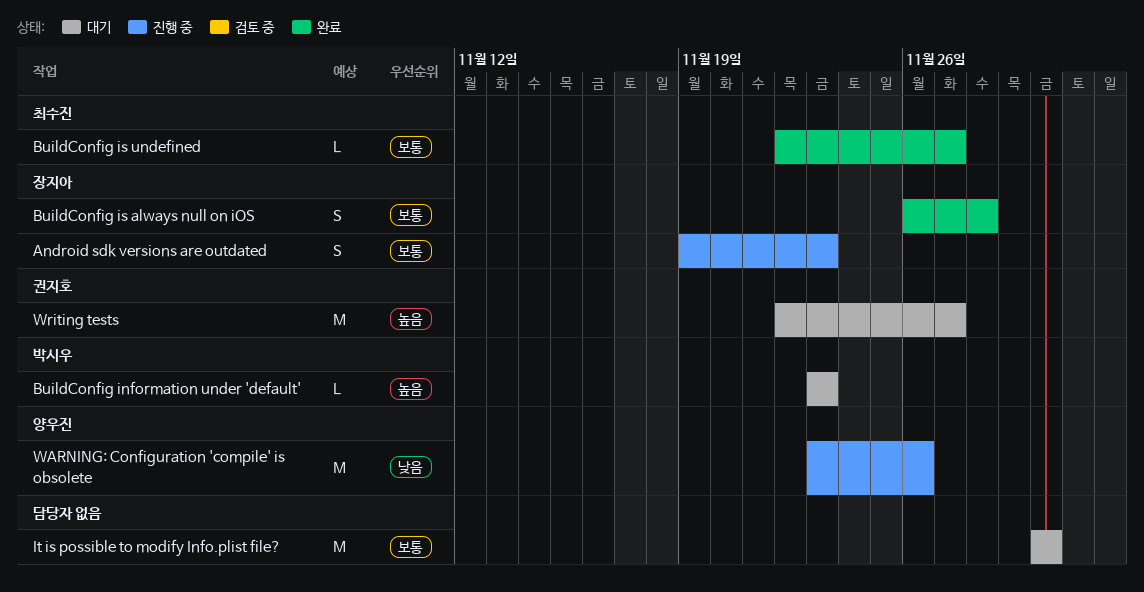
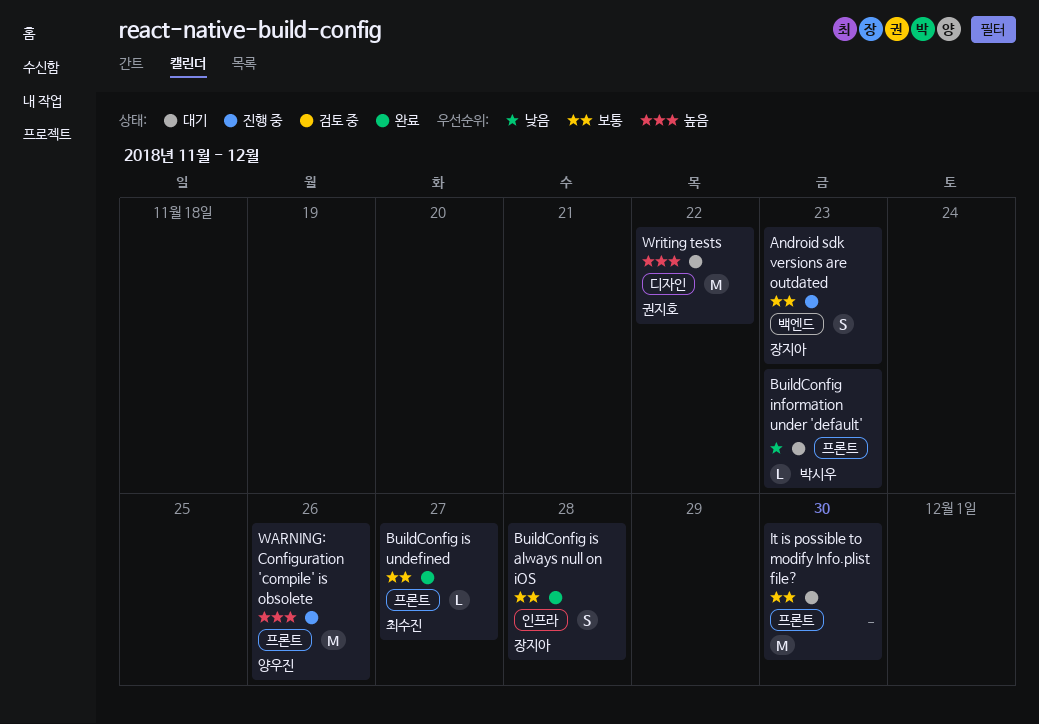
BuildConfig information under 'default', priority: 높음 -> 낮음
WARNING: Configuration 'compile' is obsolete, priority: 낮음 -> 높음
Writing tests, due: Nov 27 -> Nov 22

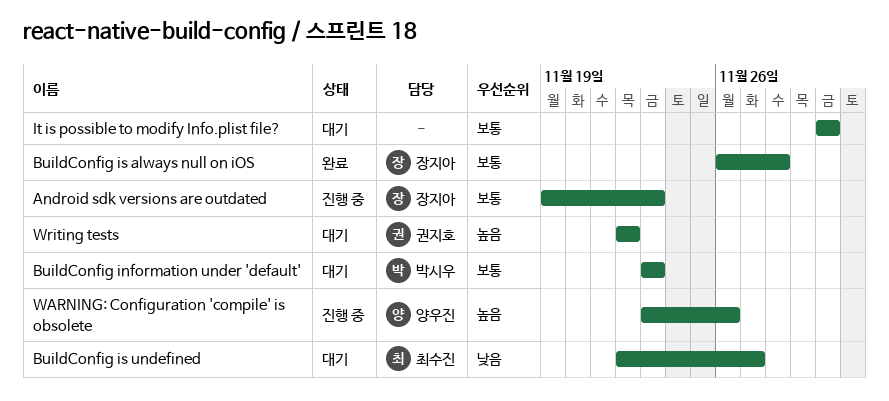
BuildConfig information under 'default', priority: 낮음 -> 보통
BuildConfig is undefined, status: 완료 -> 대기
BuildConfig is undefined, priority: 보통 -> 낮음

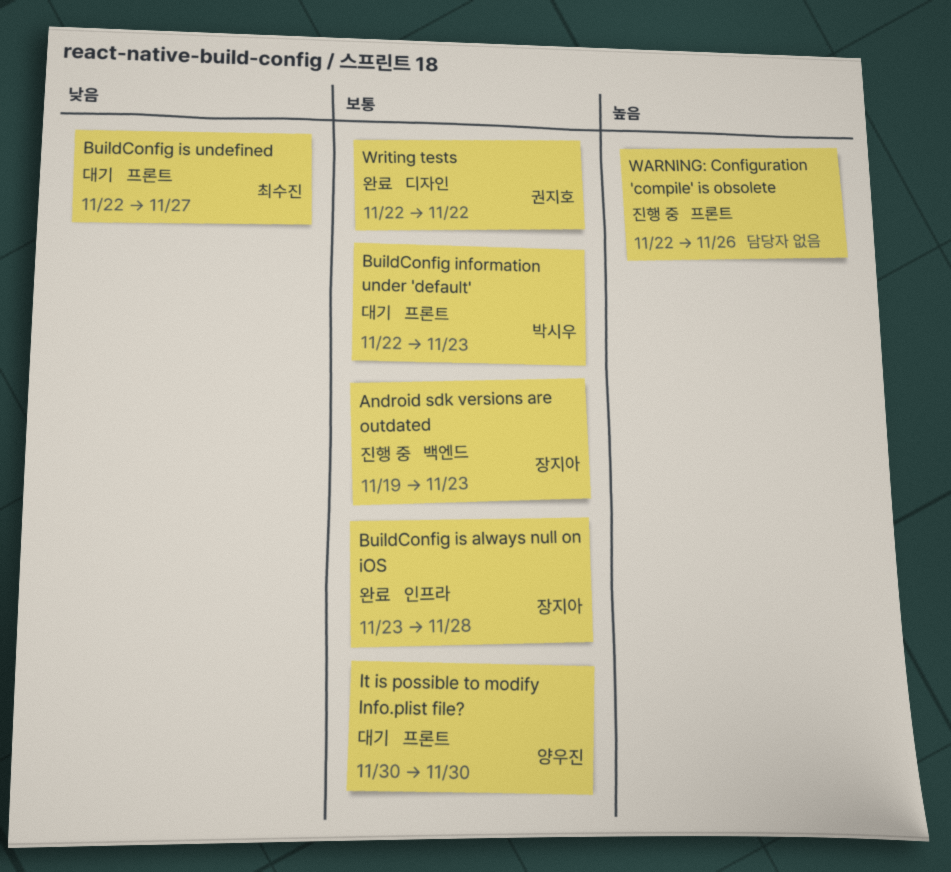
BuildConfig information under 'default', start: Nov 23 -> Nov 22
BuildConfig is always null on iOS, start: Nov 26 -> Nov 23
It is possible to modify Info.plist file?, owner: none -> 양우진
WARNING: Configuration 'compile' is obsolete, owner: 양우진 -> none
WARNING: Configuration 'compile' is obsolete, start: Nov 23 -> Nov 22
Writing tests, status: 대기 -> 완료
Writing tests, priority: 높음 -> 보통

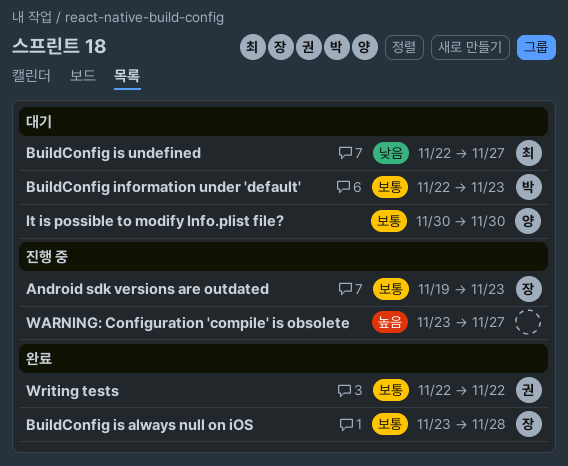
WARNING: Configuration 'compile' is obsolete, start: Nov 22 -> Nov 23
WARNING: Configuration 'compile' is obsolete, due: Nov 26 -> Nov 27

